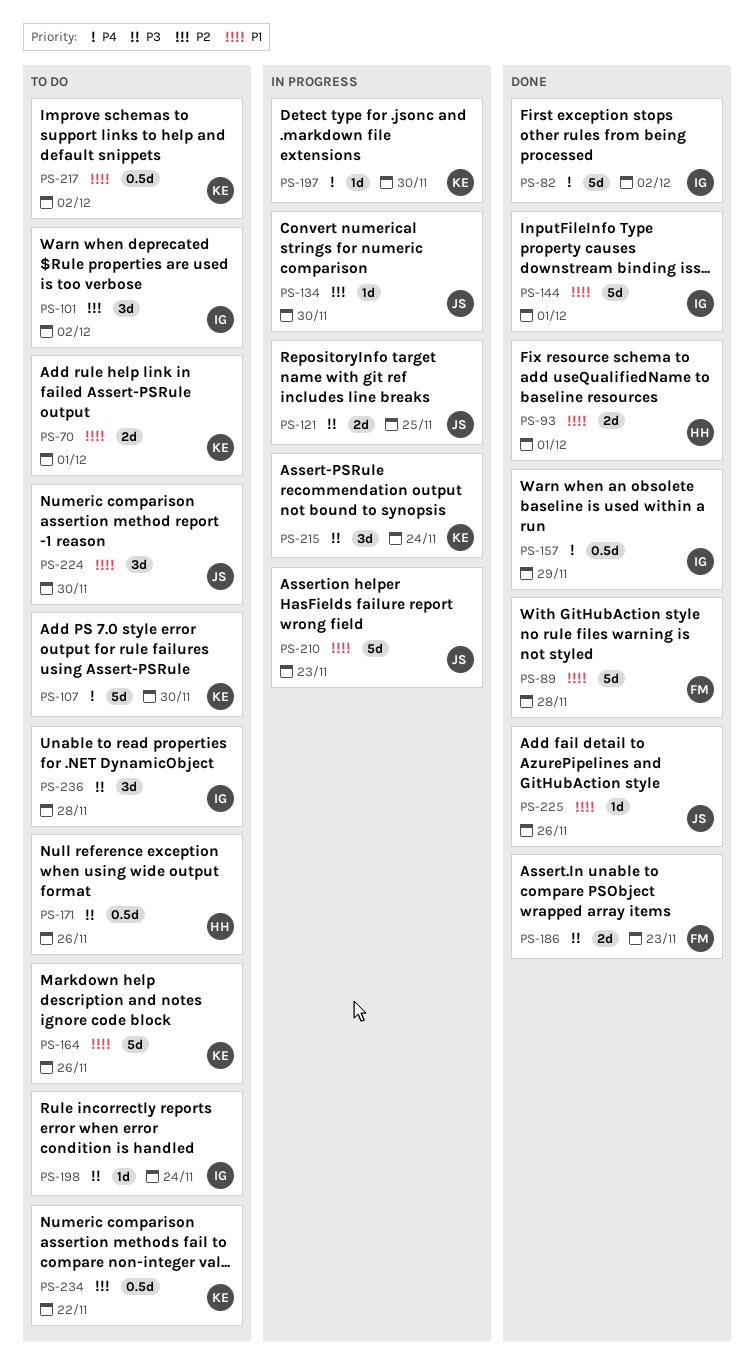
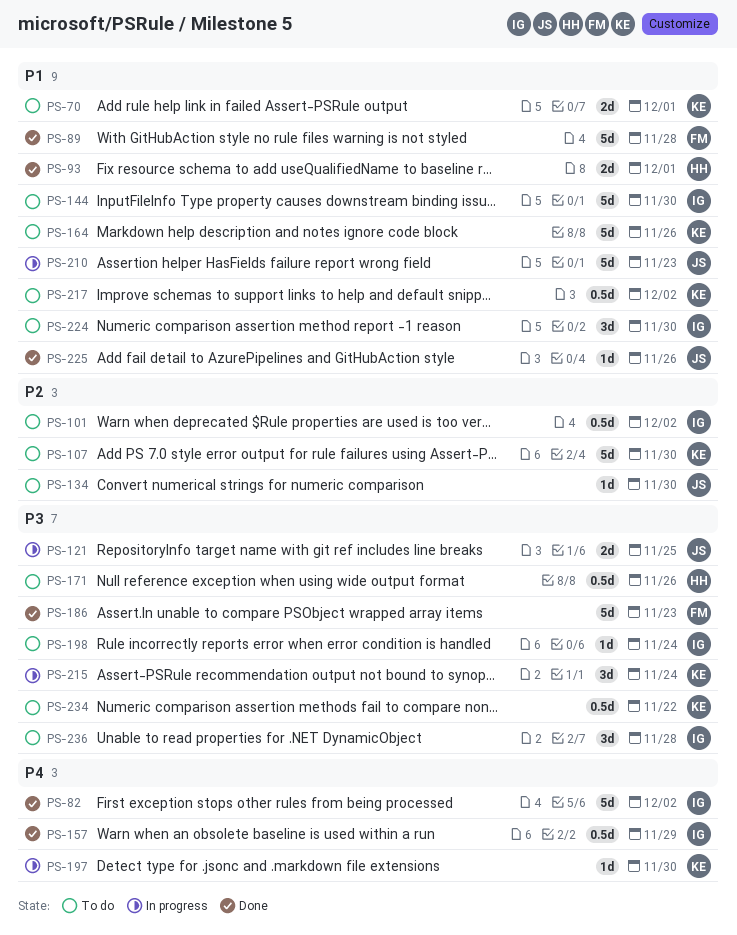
PS-101, estimate: 3d -> 0.5d
PS-107, priority: P4 -> P2
PS-134, status: In progress -> To do
PS-144, status: Done -> To do
PS-144, due: Dec 1 -> Nov 30
PS-186, estimate: 2d -> 5d
PS-224, owner: JS -> IG
PS-234, priority: P2 -> P3

